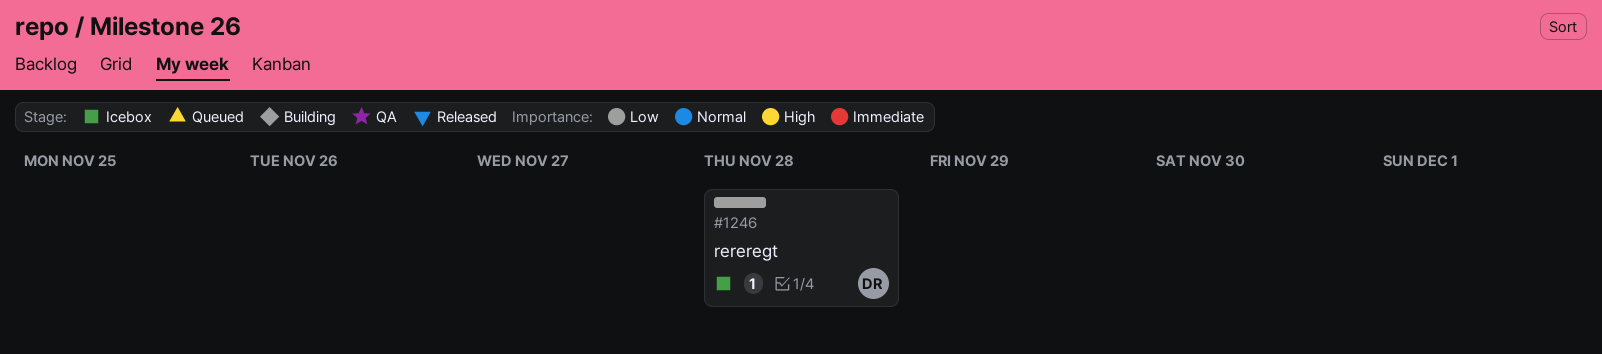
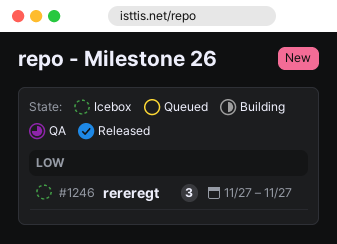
#1246, estimate: 1 -> 3
#1246, due: Nov 28 -> Nov 27

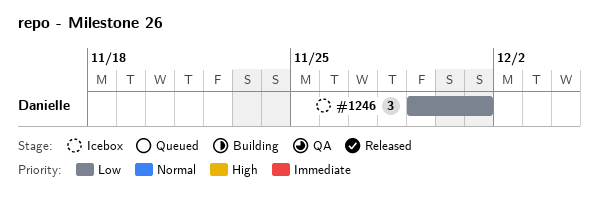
#1246, start: Nov 27 -> Nov 29
#1246, due: Nov 27 -> Dec 1

